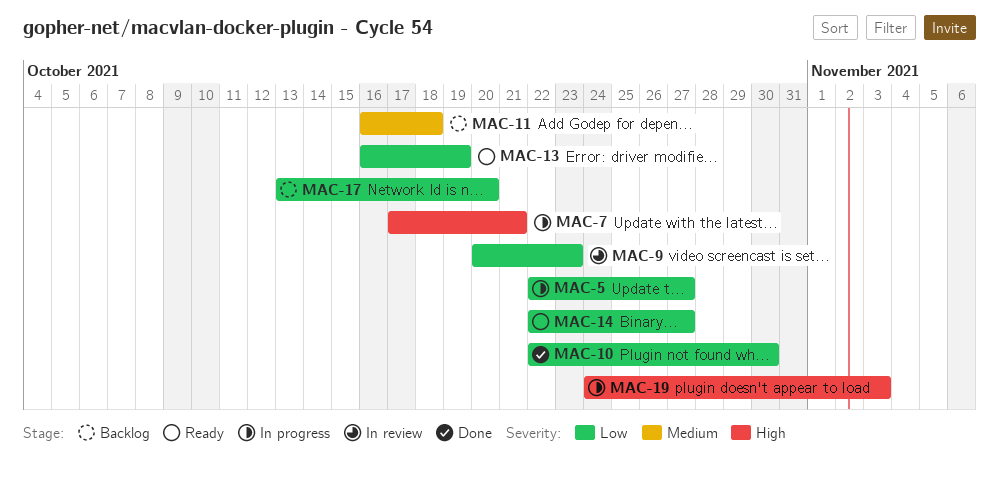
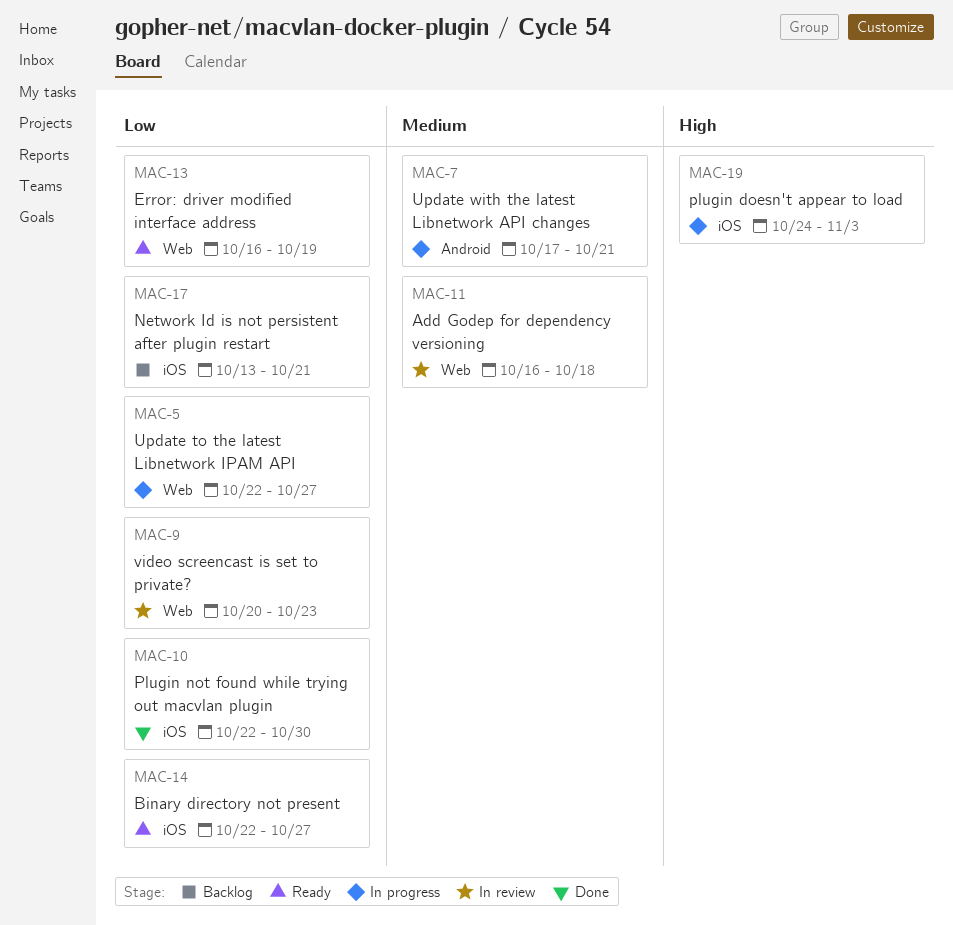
MAC-7, priority: High -> Medium
MAC-11, status: Backlog -> In review
MAC-17, due: Oct 20 -> Oct 21

